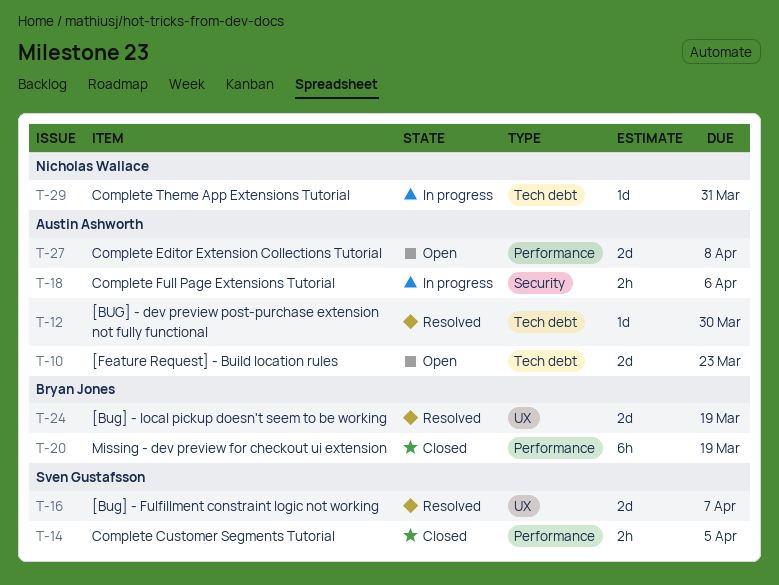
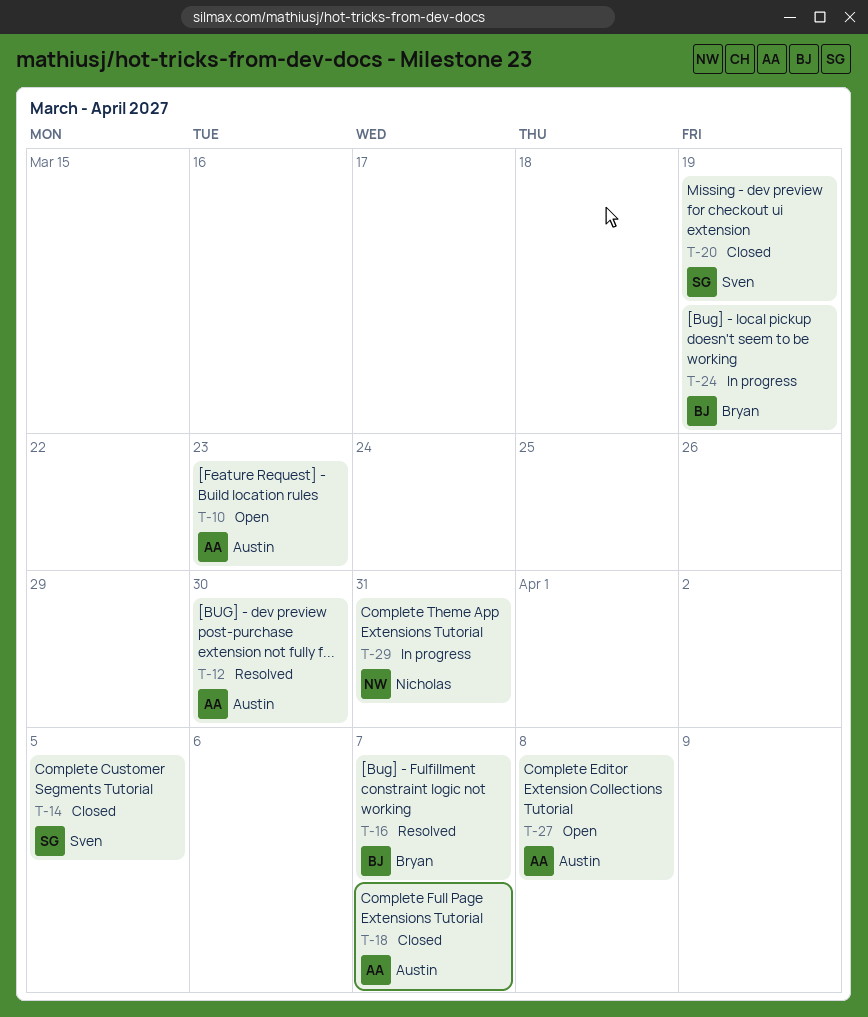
T-16, owner: Sven Gustafsson -> Bryan Jones
T-18, status: In progress -> Closed
T-18, due: Apr 6 -> Apr 7
T-20, owner: Bryan Jones -> Sven Gustafsson
T-24, status: Resolved -> In progress

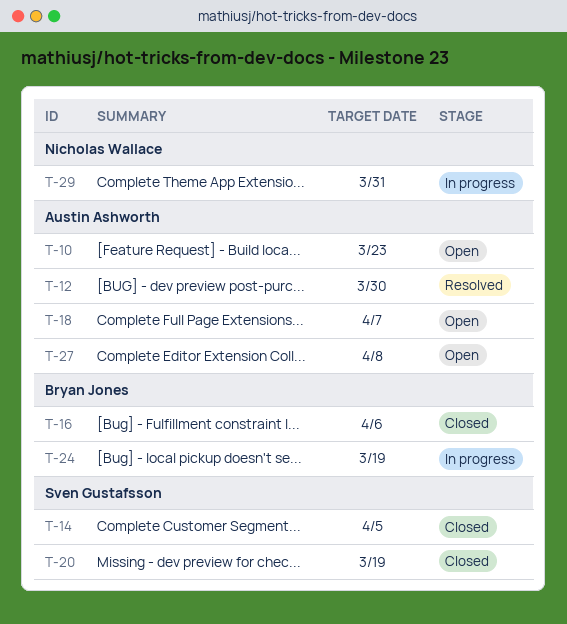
T-16, status: Resolved -> Closed
T-16, due: Apr 7 -> Apr 6
T-18, status: Closed -> Open

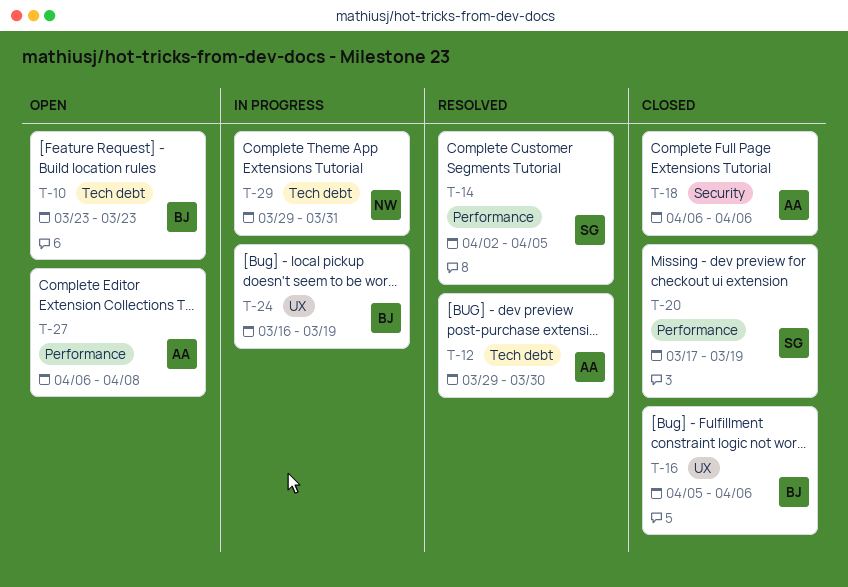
T-10, owner: Austin Ashworth -> Bryan Jones
T-14, status: Closed -> Resolved
T-18, status: Open -> Closed
T-18, due: Apr 7 -> Apr 6

